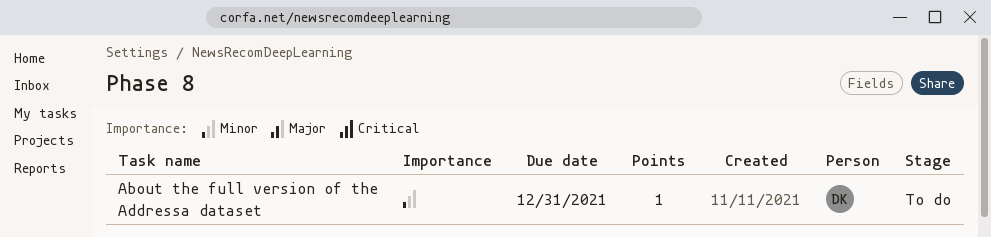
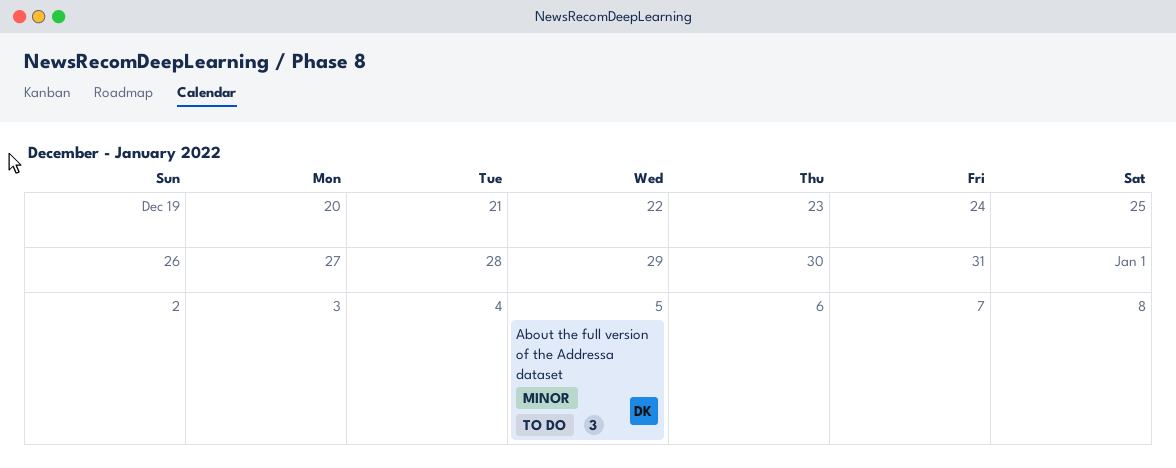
About the full version of the Addressa dataset, estimate: 1 -> 3
About the full version of the Addressa dataset, due: Dec 31 -> Jan 5

